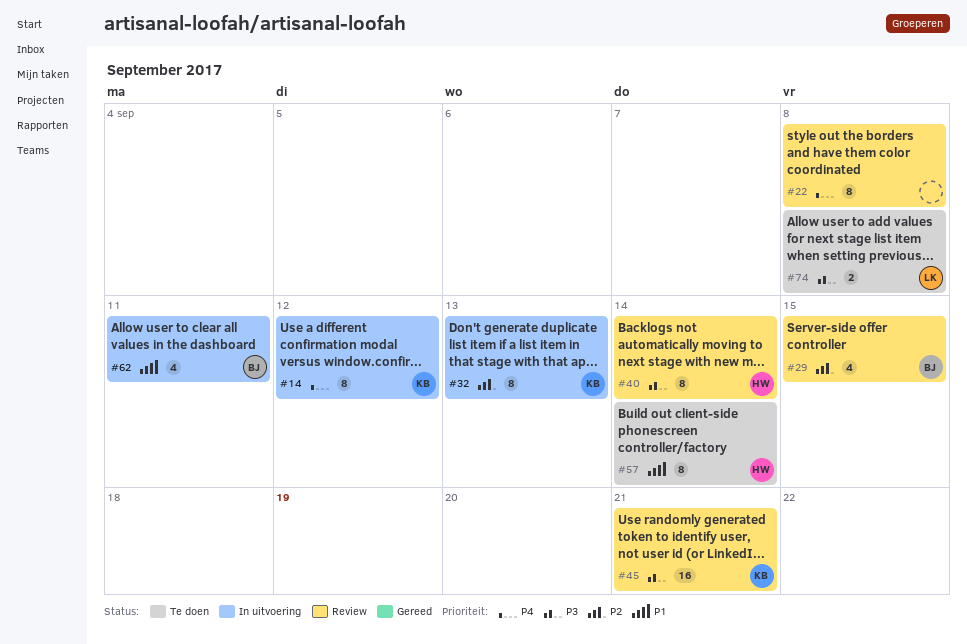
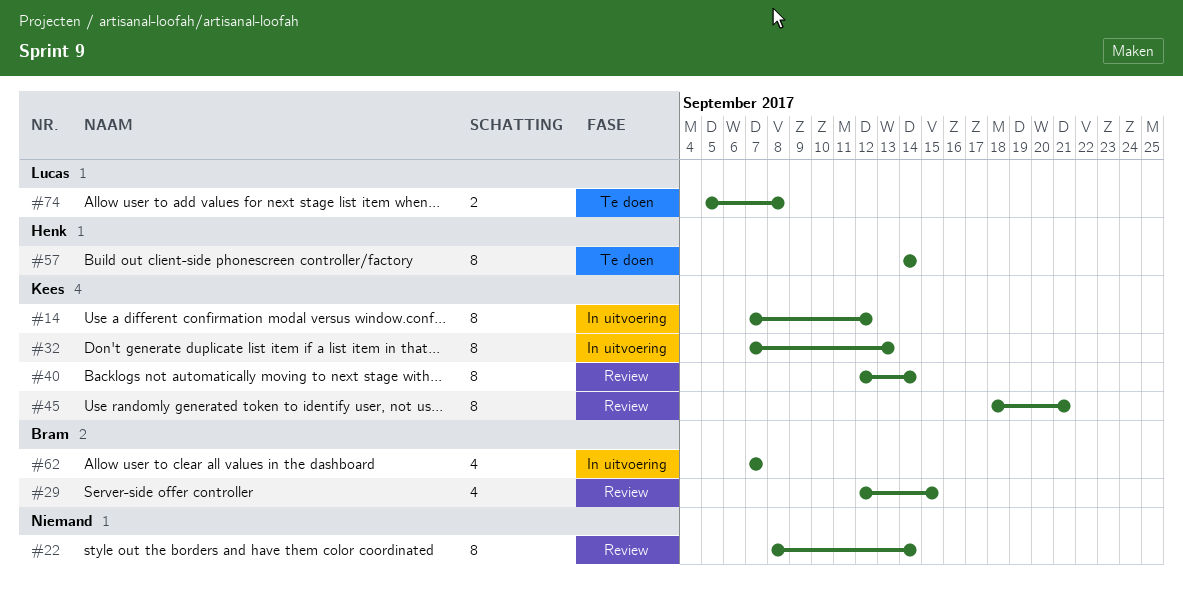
#22, due: Sep 8 -> Sep 14
#40, owner: Henk -> Kees
#45, estimate: 16 -> 8
#62, due: Sep 11 -> Sep 7

